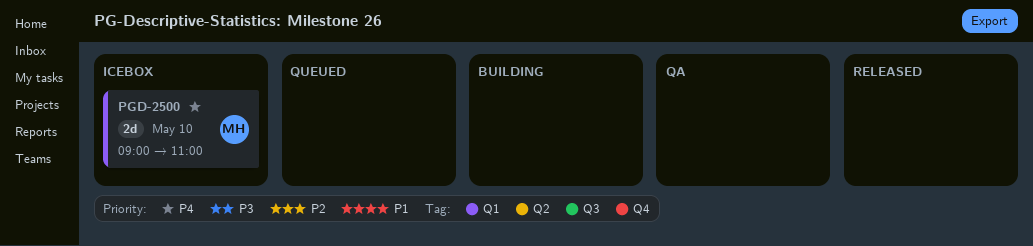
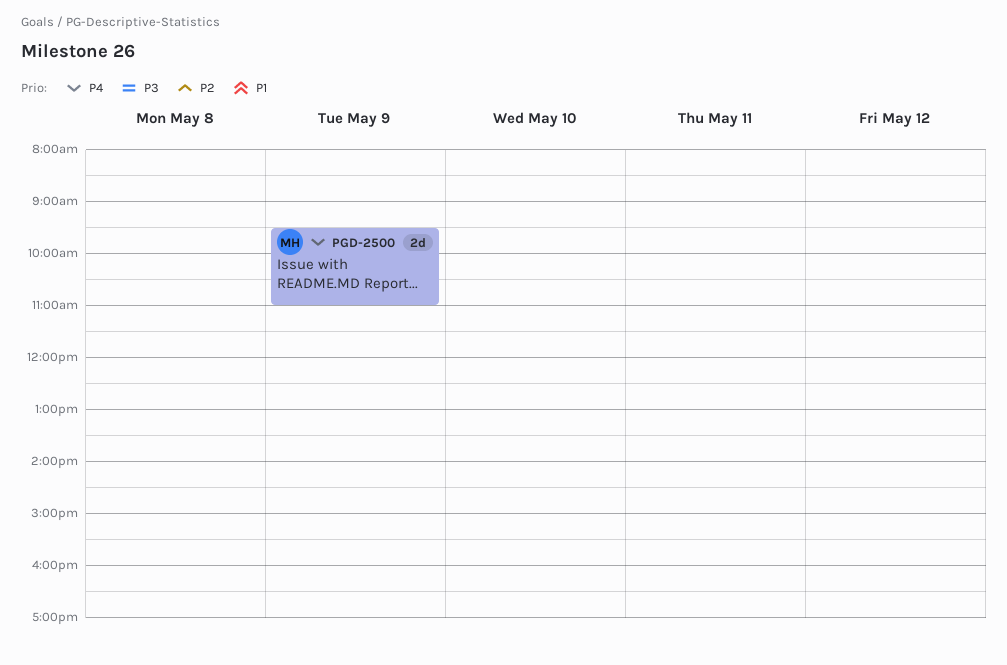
PGD-2500, day: May 10 -> May 9
PGD-2500, begins: 09:00 -> 09:30

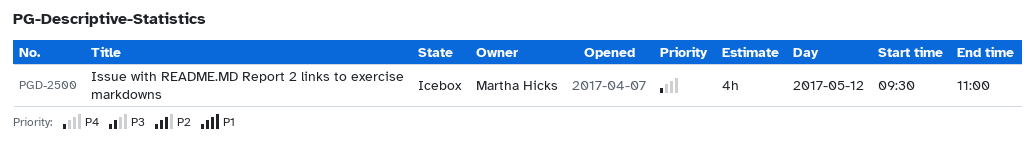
PGD-2500, estimate: 2d -> 4h
PGD-2500, day: May 9 -> May 12

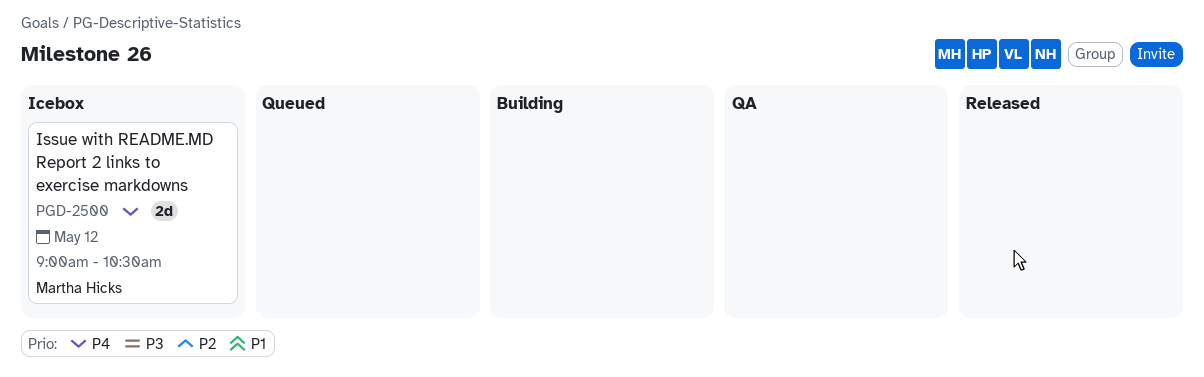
PGD-2500, estimate: 4h -> 2d
PGD-2500, begins: 09:30 -> 09:00
PGD-2500, ends: 11:00 -> 10:30

